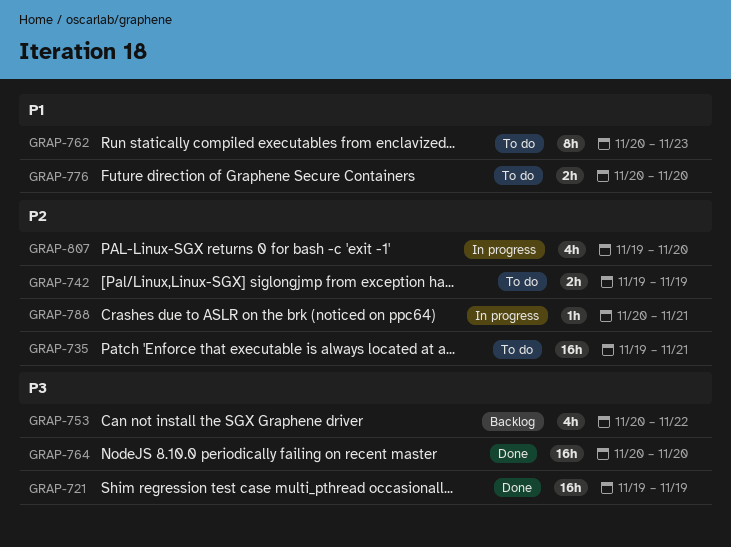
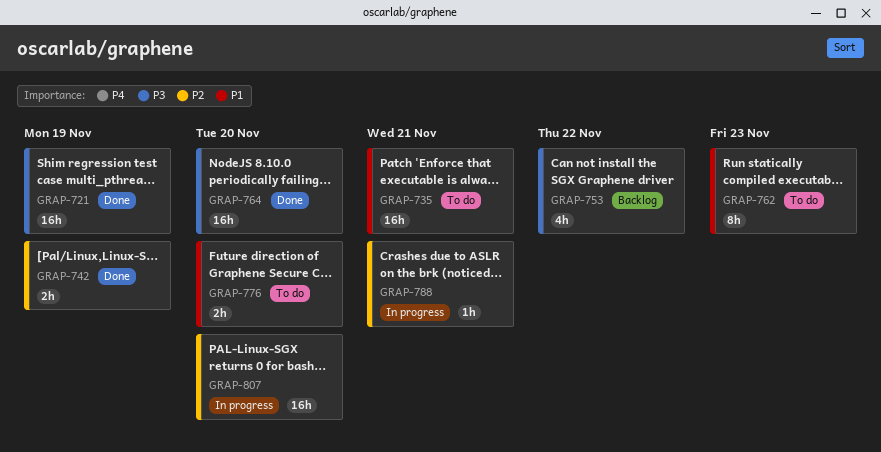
GRAP-735, priority: P2 -> P1
GRAP-742, status: To do -> Done
GRAP-807, estimate: 4h -> 16h

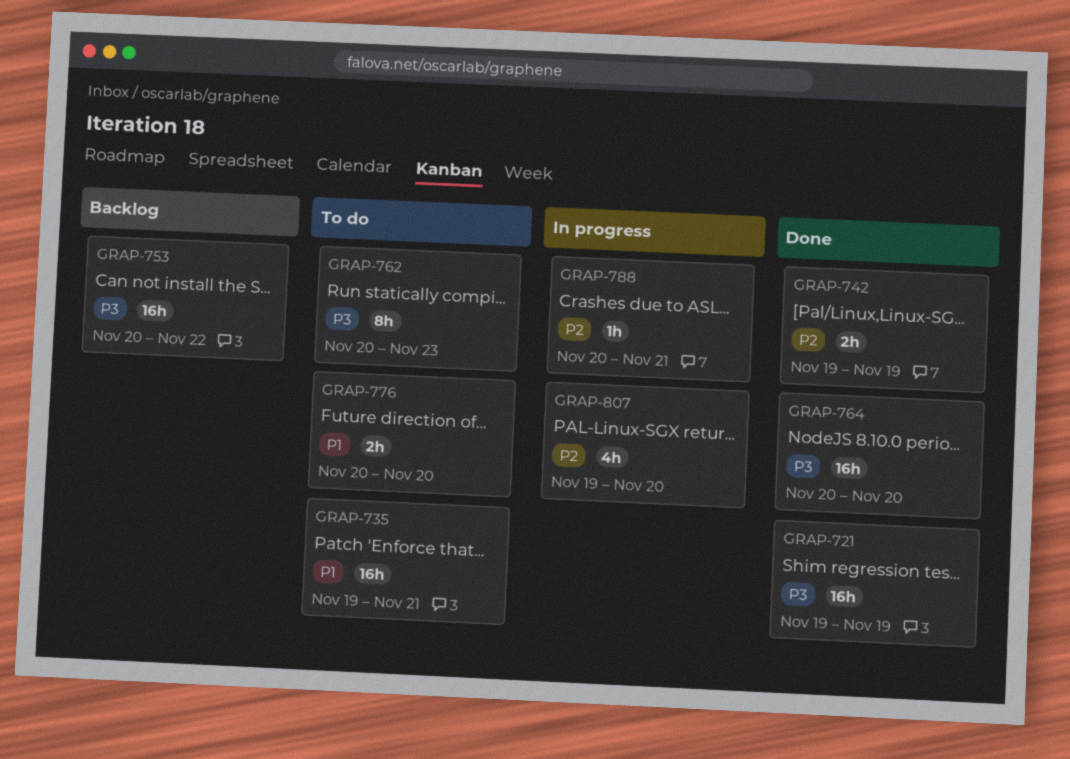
GRAP-753, estimate: 4h -> 16h
GRAP-762, priority: P1 -> P3
GRAP-807, estimate: 16h -> 4h

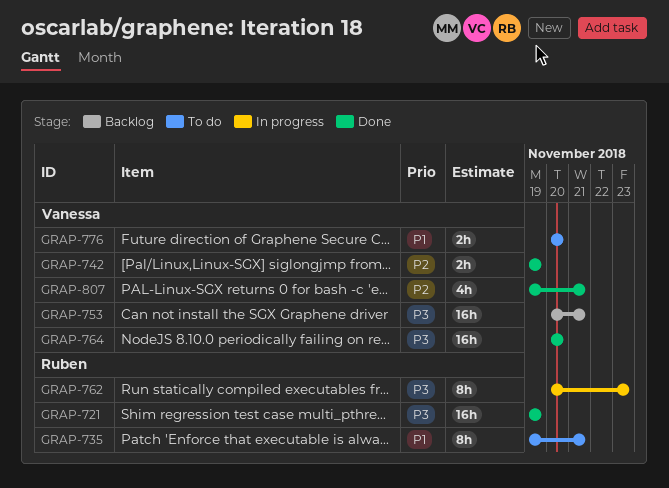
GRAP-735, estimate: 16h -> 8h
GRAP-753, due: Nov 22 -> Nov 21
GRAP-762, status: To do -> In progress
GRAP-788: present -> none
GRAP-807, status: In progress -> Done
GRAP-807, due: Nov 20 -> Nov 21

